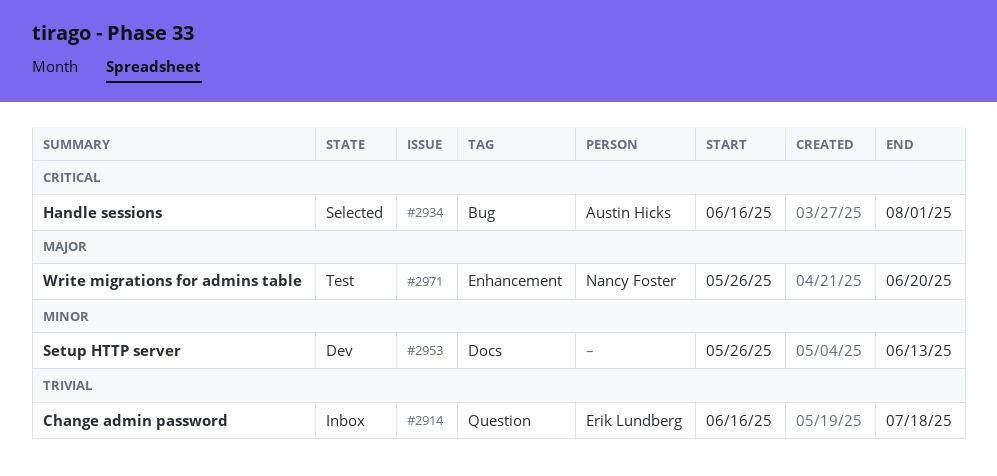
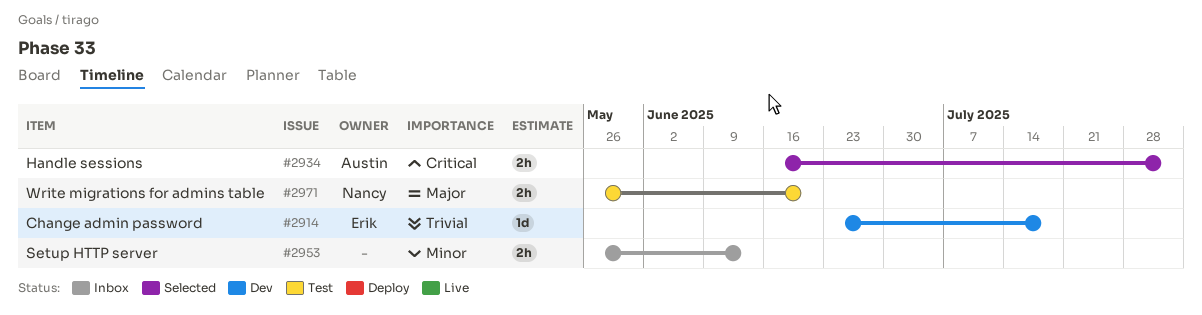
#2914, status: Inbox -> Dev
#2914, start: Jun 16 -> Jun 23
#2953, status: Dev -> Inbox

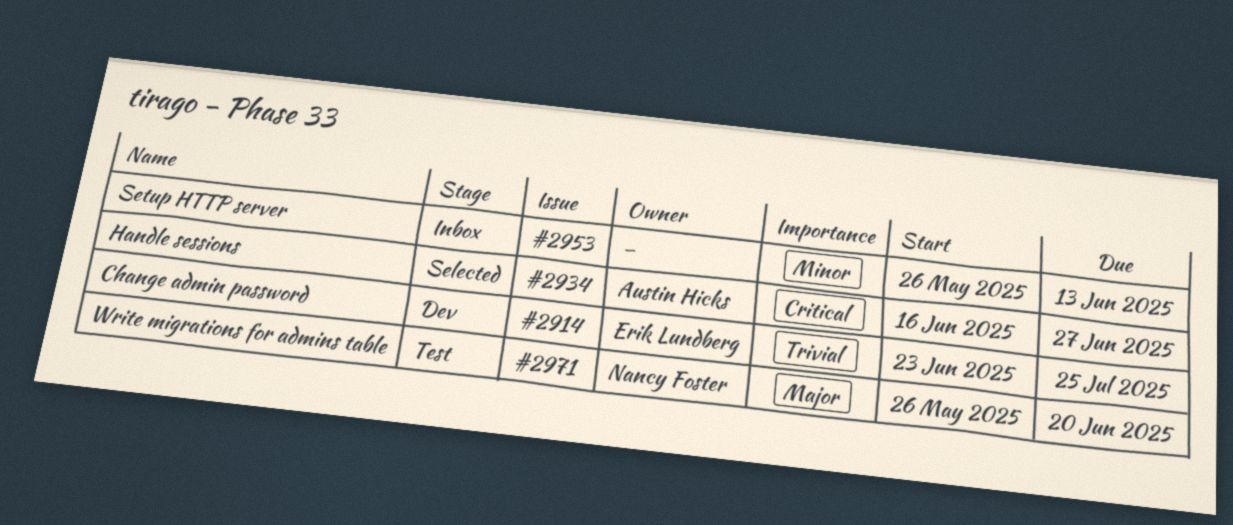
#2914, due: Jul 18 -> Jul 25
#2934, due: Aug 1 -> Jun 27

